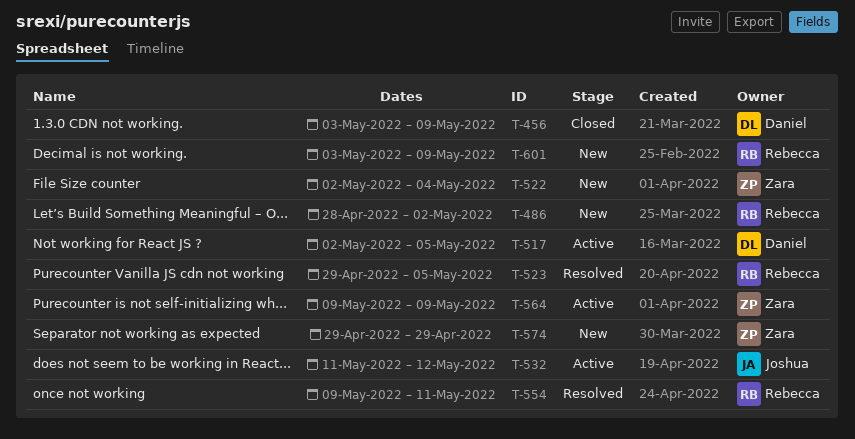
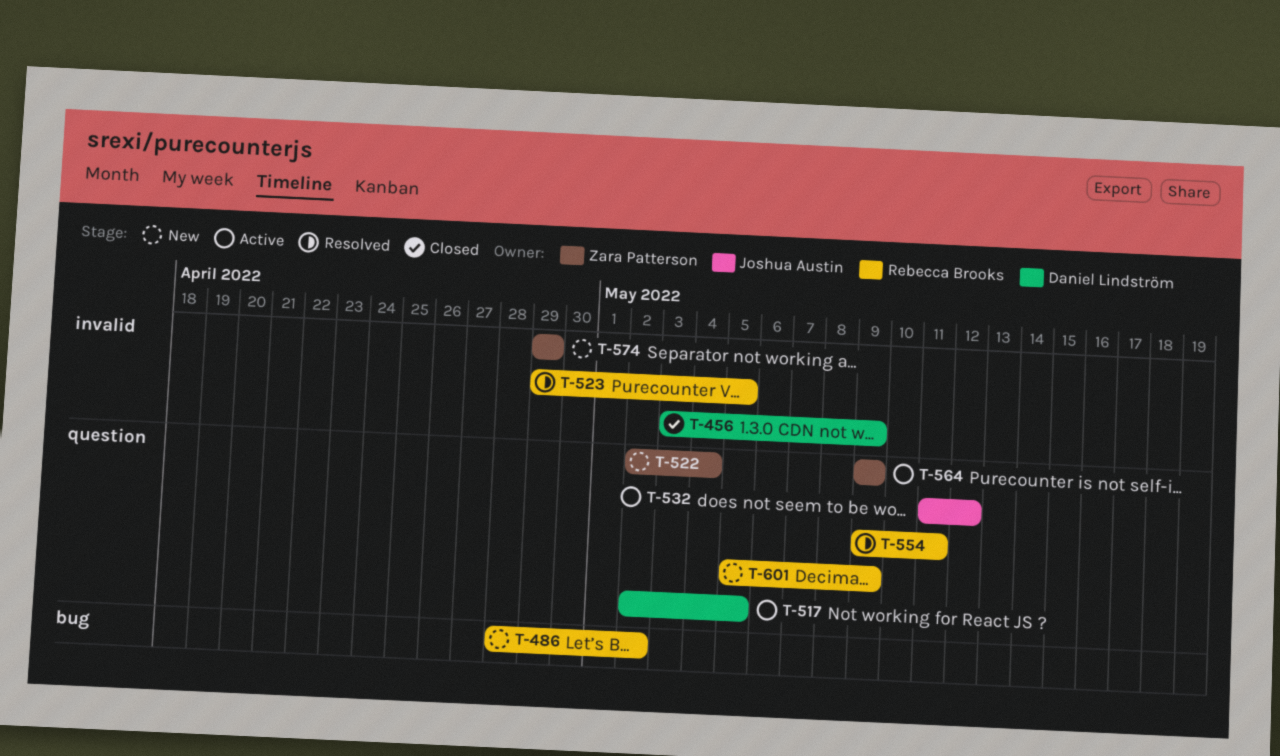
T-601, start: May 3 -> May 5

